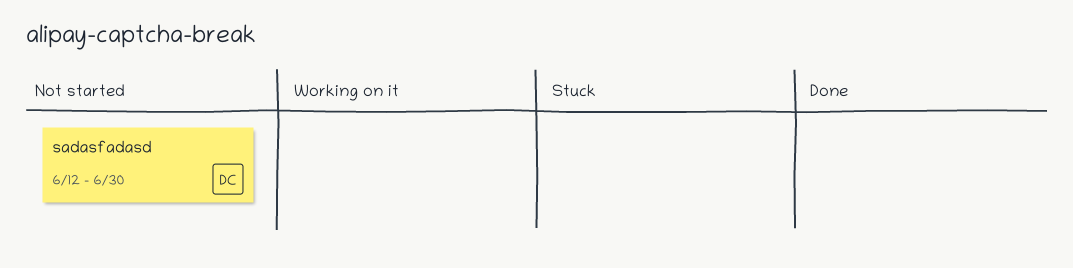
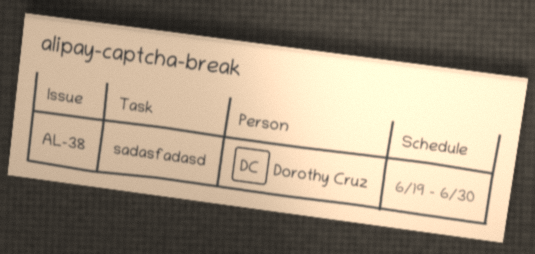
sadasfadasd, start: Jun 12 -> Jun 19

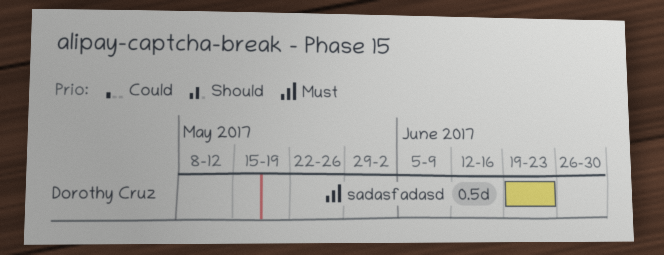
sadasfadasd, due: Jun 30 -> Jun 23

